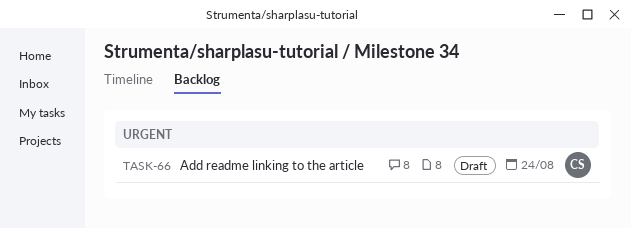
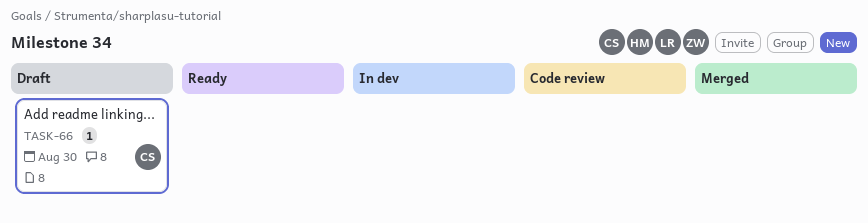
TASK-66, due: Aug 24 -> Aug 30

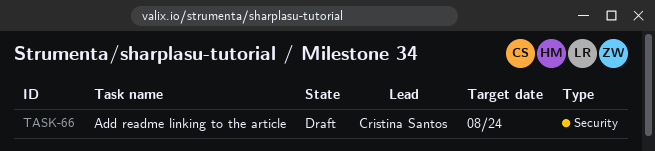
TASK-66, due: Aug 30 -> Aug 24

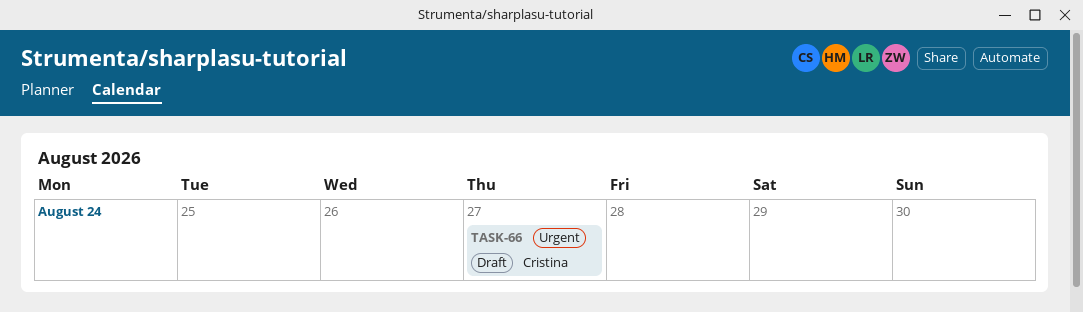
TASK-66, due: Aug 24 -> Aug 27

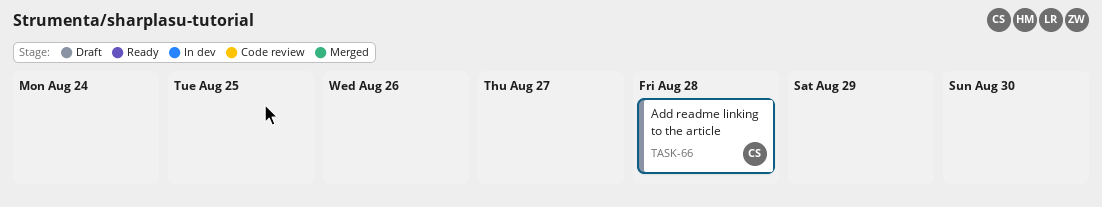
TASK-66, due: Aug 27 -> Aug 28

